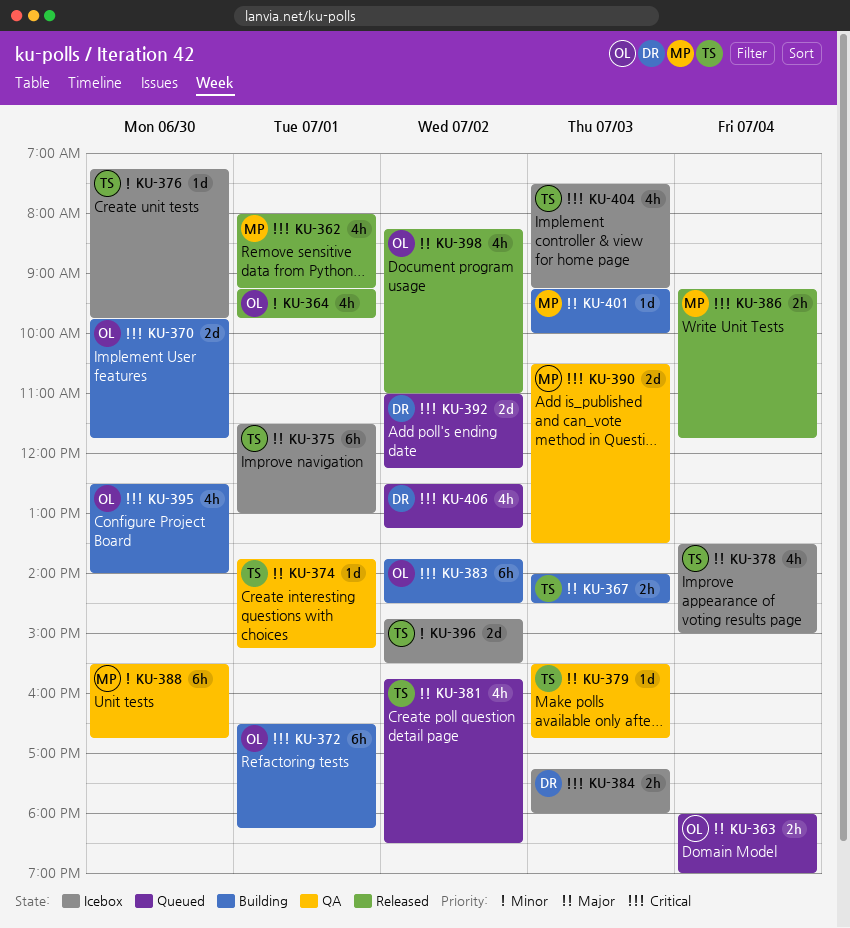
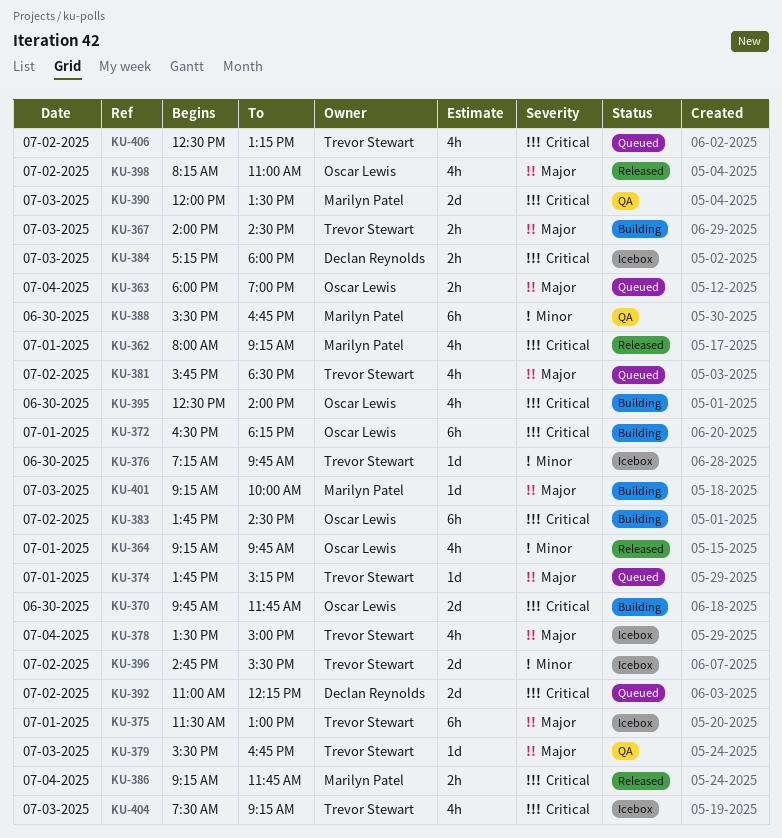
KU-374, status: QA -> Queued
KU-390, begins: 10:30 -> 12:00
KU-406, owner: Declan Reynolds -> Trevor Stewart

